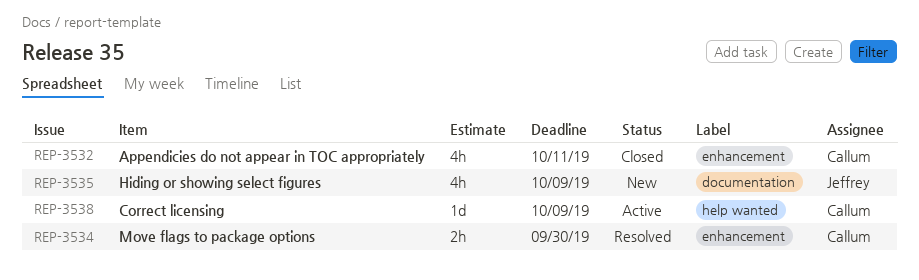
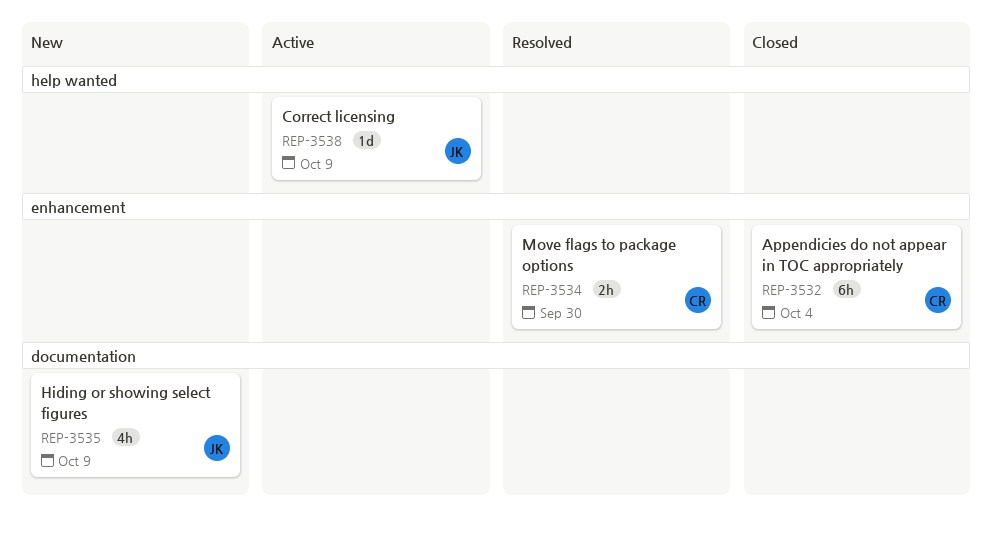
REP-3532, estimate: 4h -> 6h
REP-3532, due: Oct 11 -> Oct 4
REP-3538, owner: Callum -> Jeffrey

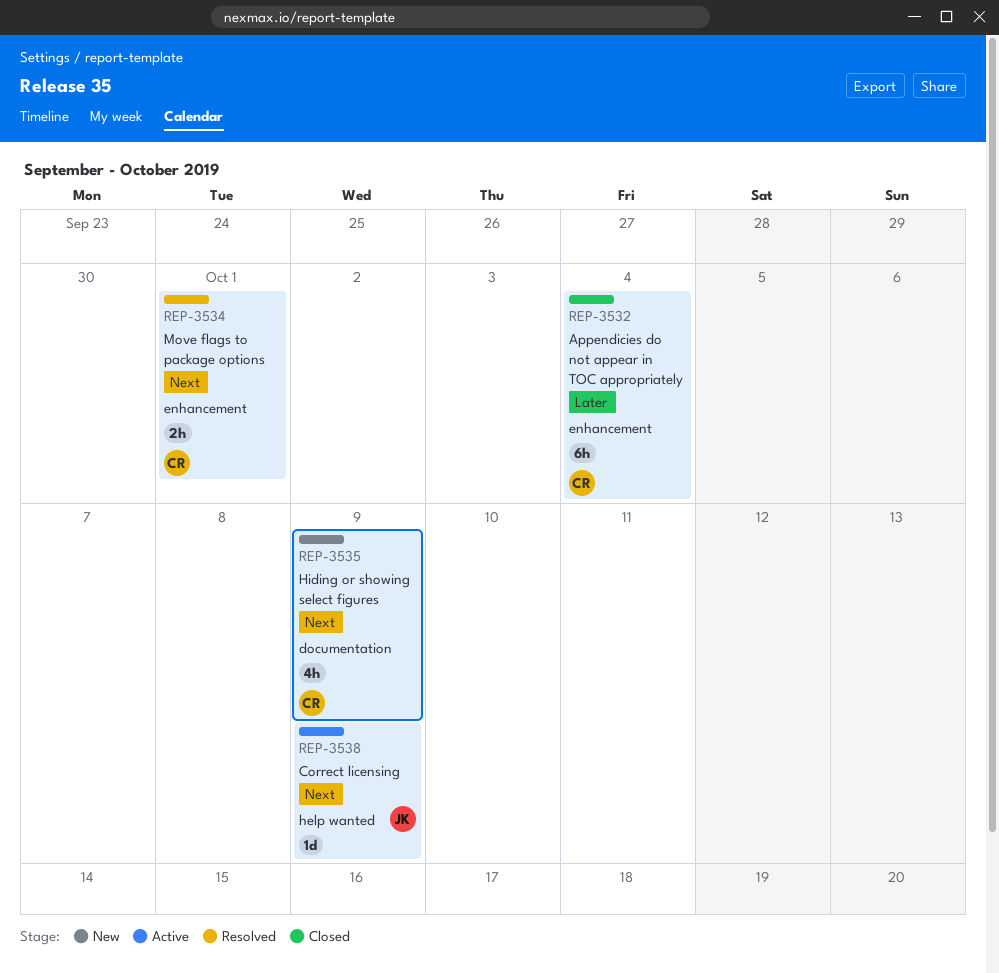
REP-3534, due: Sep 30 -> Oct 1
REP-3535, owner: JK -> CR

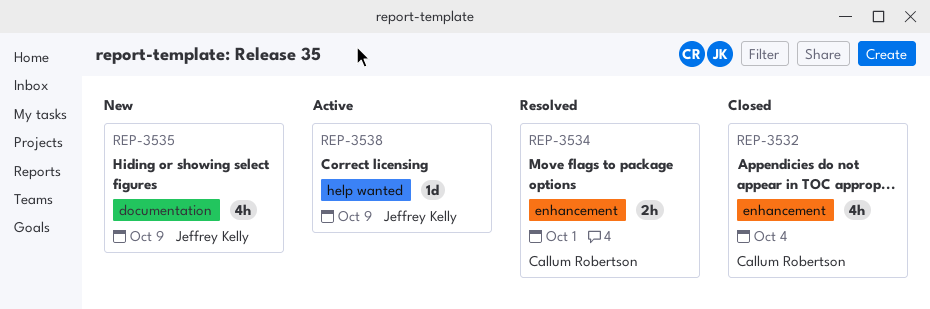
REP-3532, estimate: 6h -> 4h
REP-3535, owner: Callum Robertson -> Jeffrey Kelly

